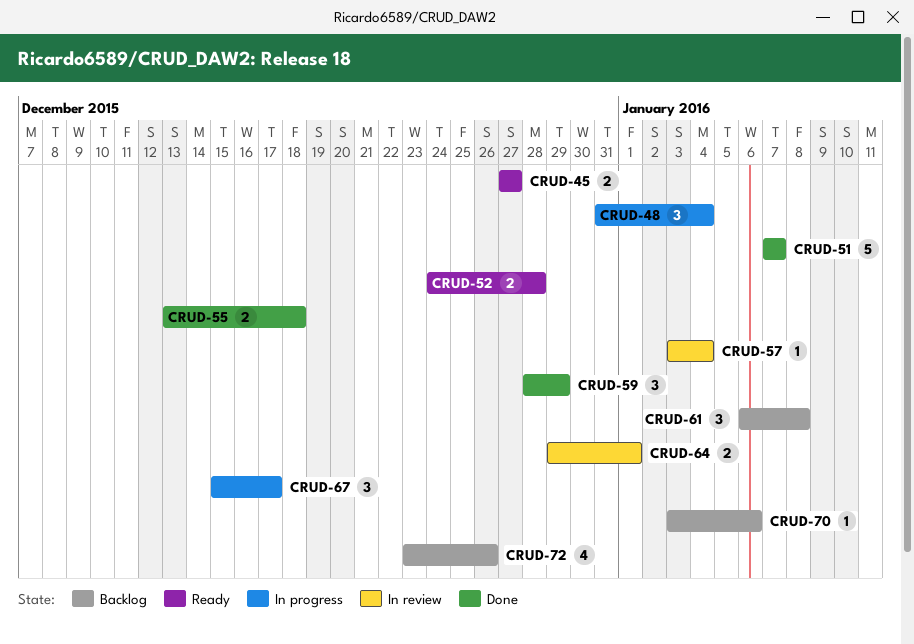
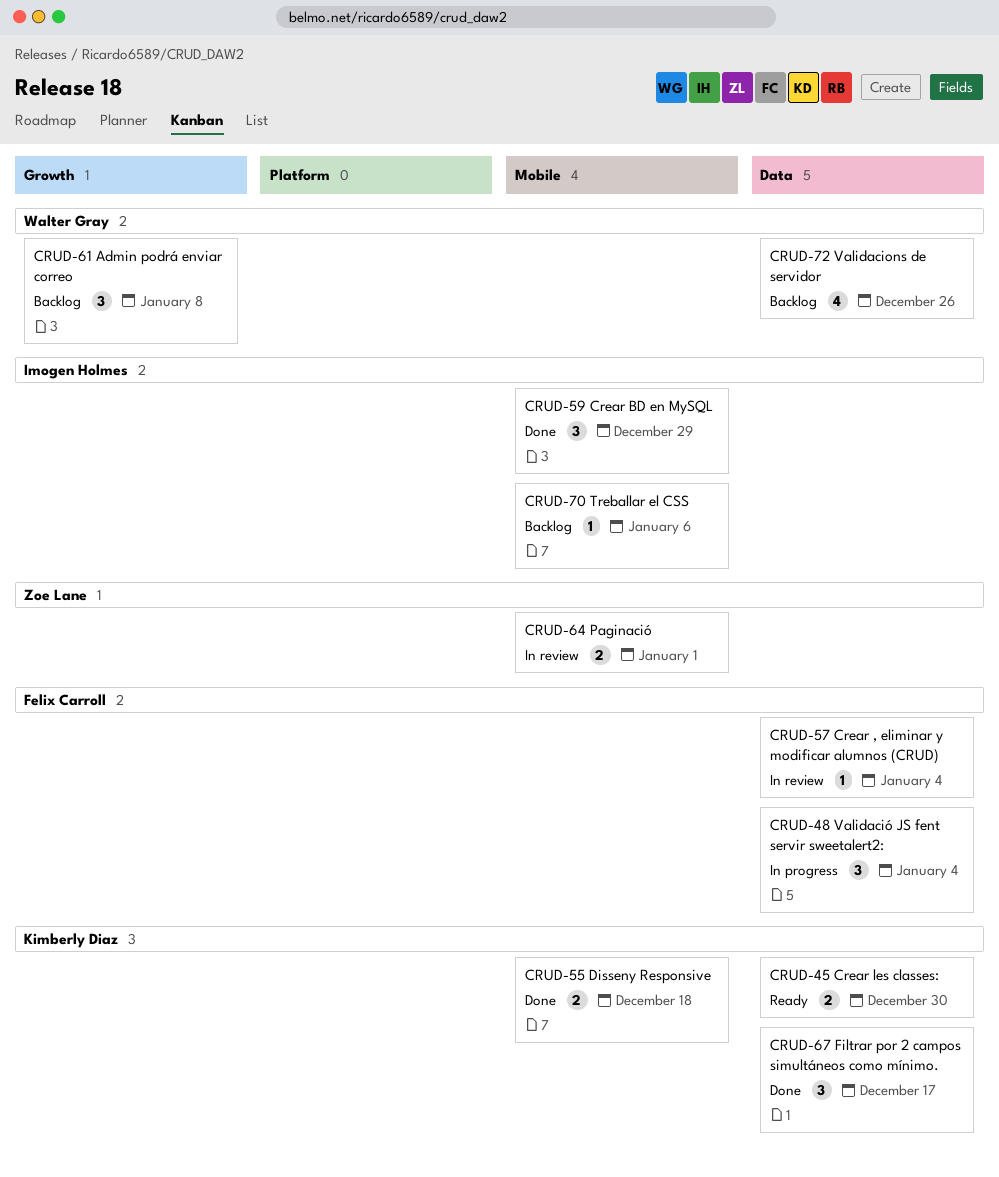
CRUD-45, due: Dec 27 -> Dec 30
CRUD-51: present -> none
CRUD-52: present -> none
CRUD-67, status: In progress -> Done

